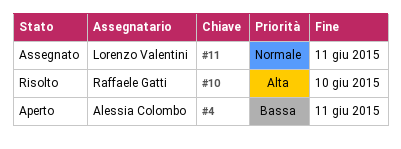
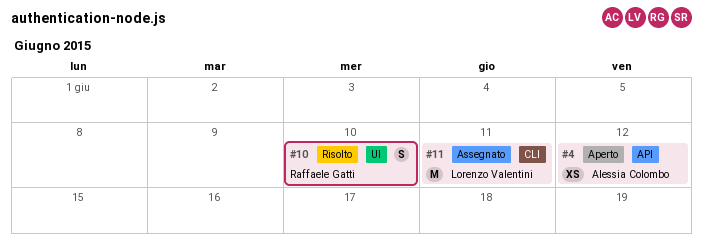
#4, due: Jun 11 -> Jun 12

